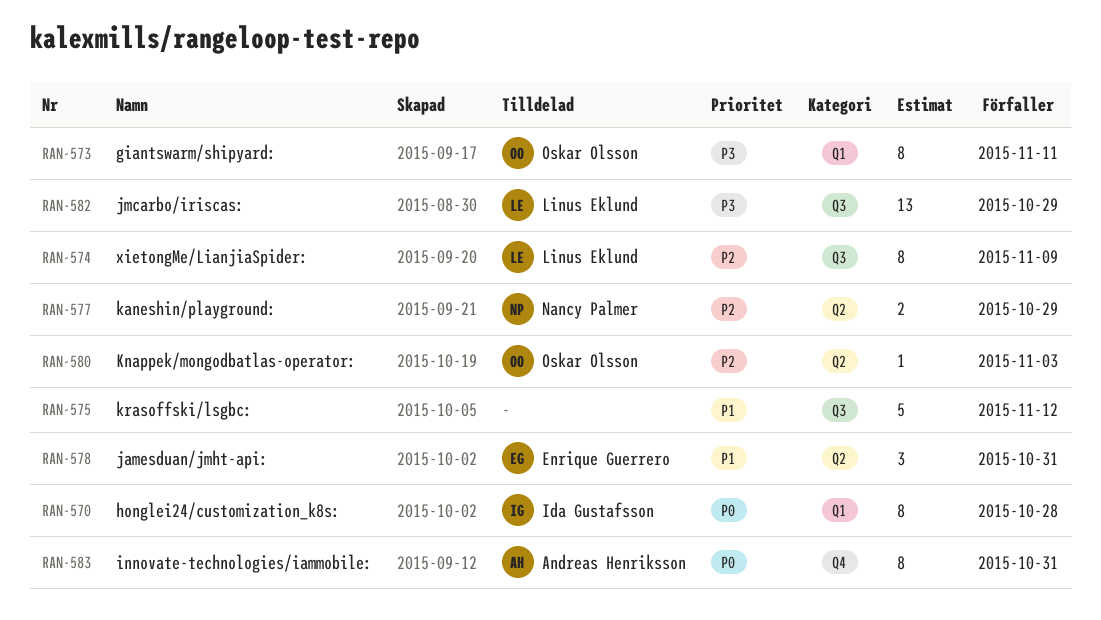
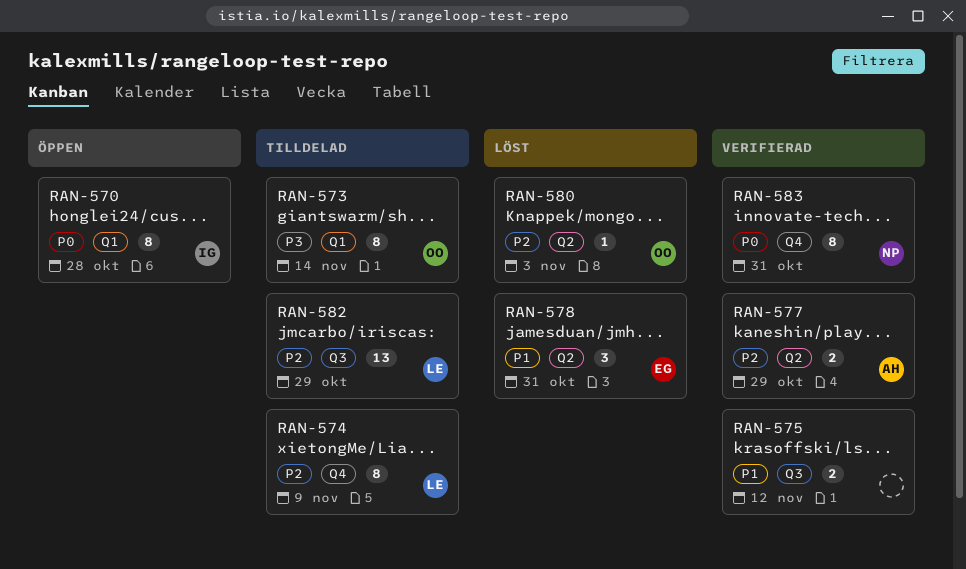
RAN-573, due: Nov 11 -> Nov 14
RAN-574, label: Q3 -> Q4
RAN-575, estimate: 5 -> 2
RAN-577, owner: Nancy Palmer -> Andreas Henriksson
RAN-582, priority: P3 -> P2
RAN-583, owner: Andreas Henriksson -> Nancy Palmer

